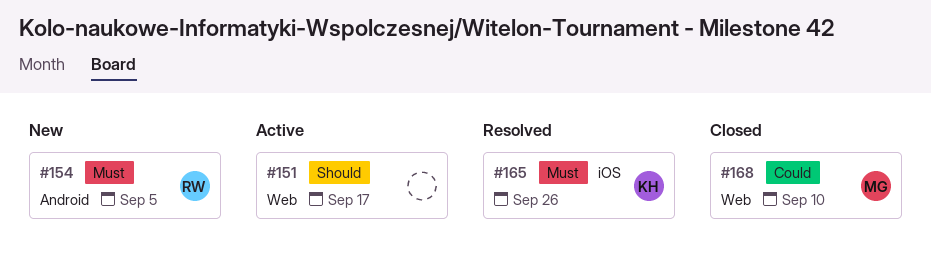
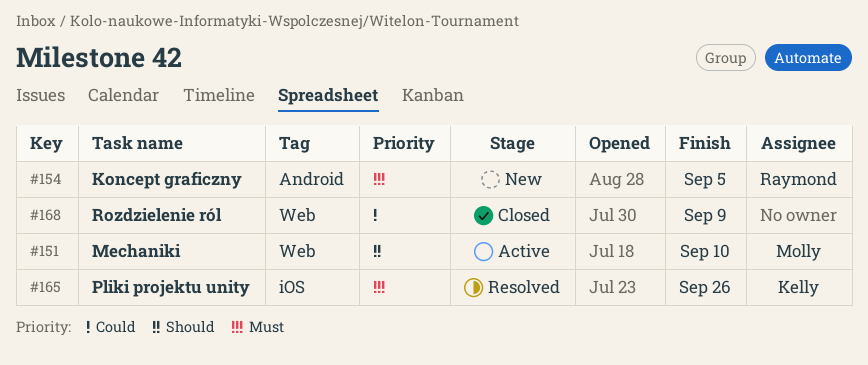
#151, owner: none -> Molly
#151, due: Sep 17 -> Sep 10
#168, owner: Molly -> none
#168, due: Sep 10 -> Sep 9

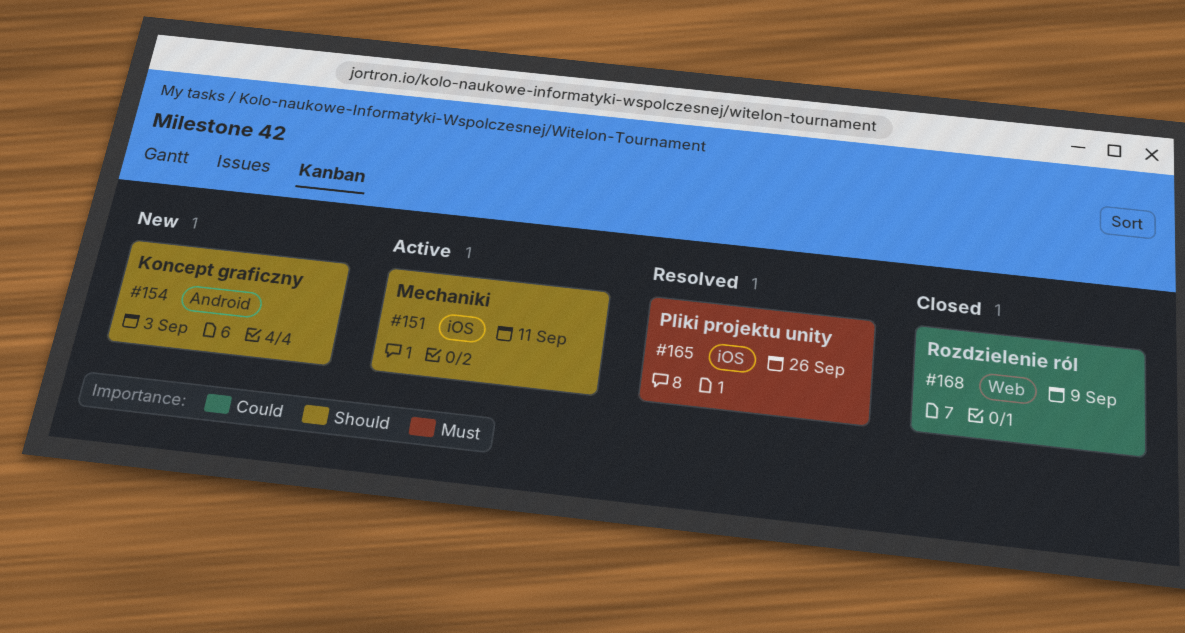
#151, label: Web -> iOS
#151, due: Sep 10 -> Sep 11
#154, priority: Must -> Should
#154, due: Sep 5 -> Sep 3

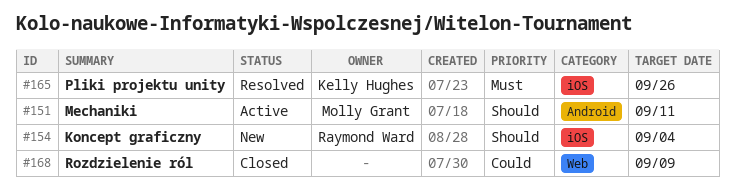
#151, label: iOS -> Android
#154, label: Android -> iOS
#154, due: Sep 3 -> Sep 4

